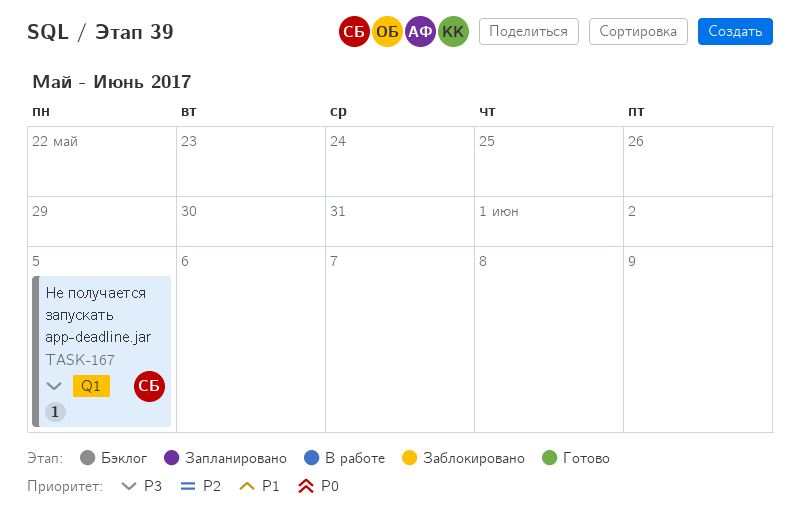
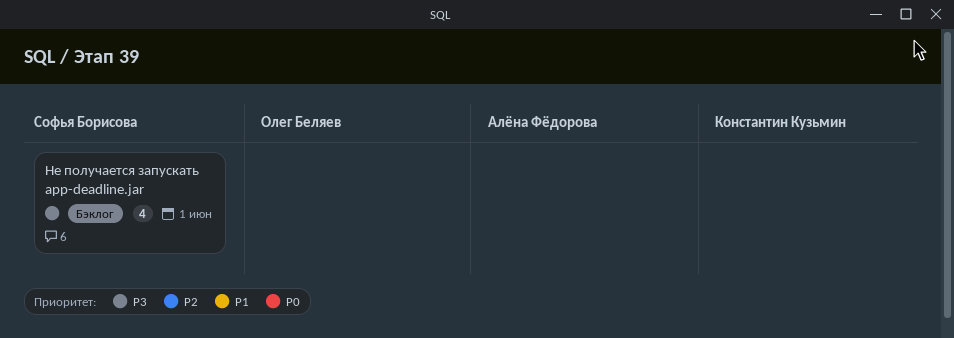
Не получается запускать app-deadline.jar, estimate: 1 -> 4
Не получается запускать app-deadline.jar, due: Jun 5 -> Jun 1

